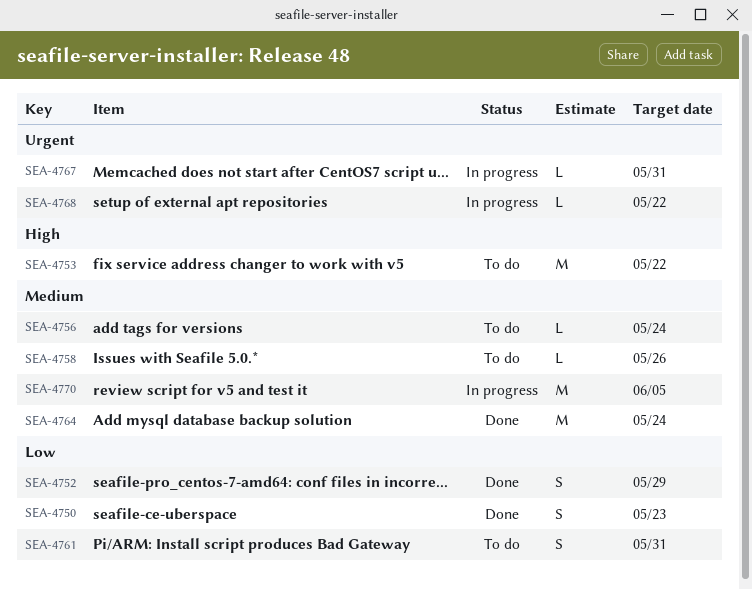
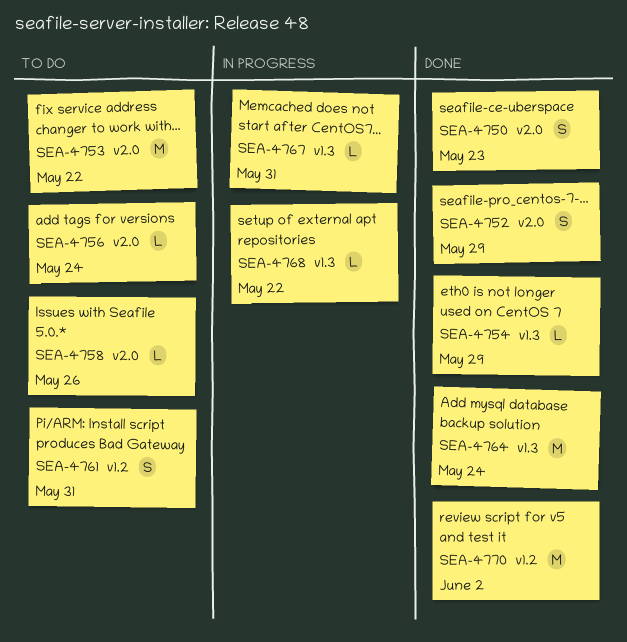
SEA-4754: none -> present
SEA-4770, status: In progress -> Done
SEA-4770, due: Jun 5 -> Jun 2

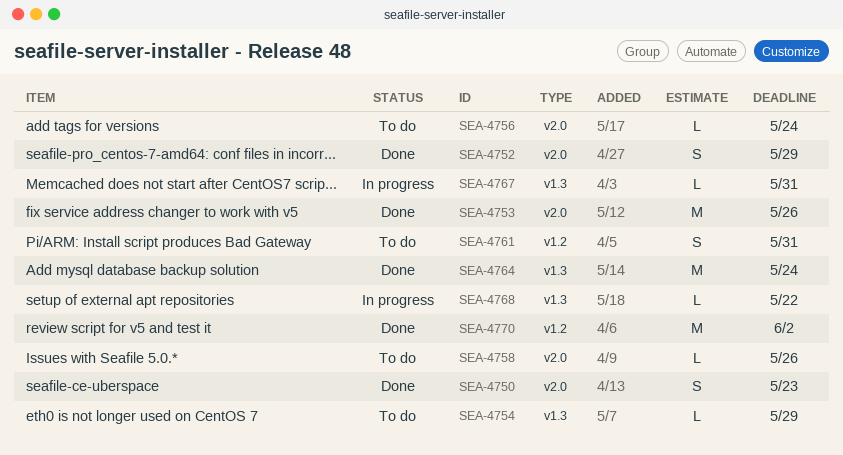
SEA-4753, status: To do -> Done
SEA-4753, due: May 22 -> May 26
SEA-4754, status: Done -> To do

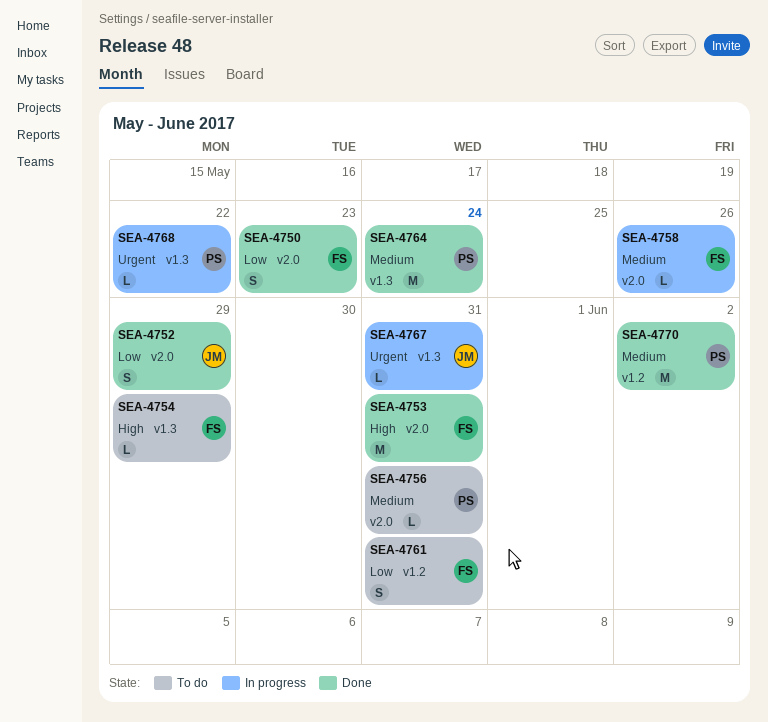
SEA-4753, due: May 26 -> May 31
SEA-4756, due: May 24 -> May 31
SEA-4758, status: To do -> In progress

